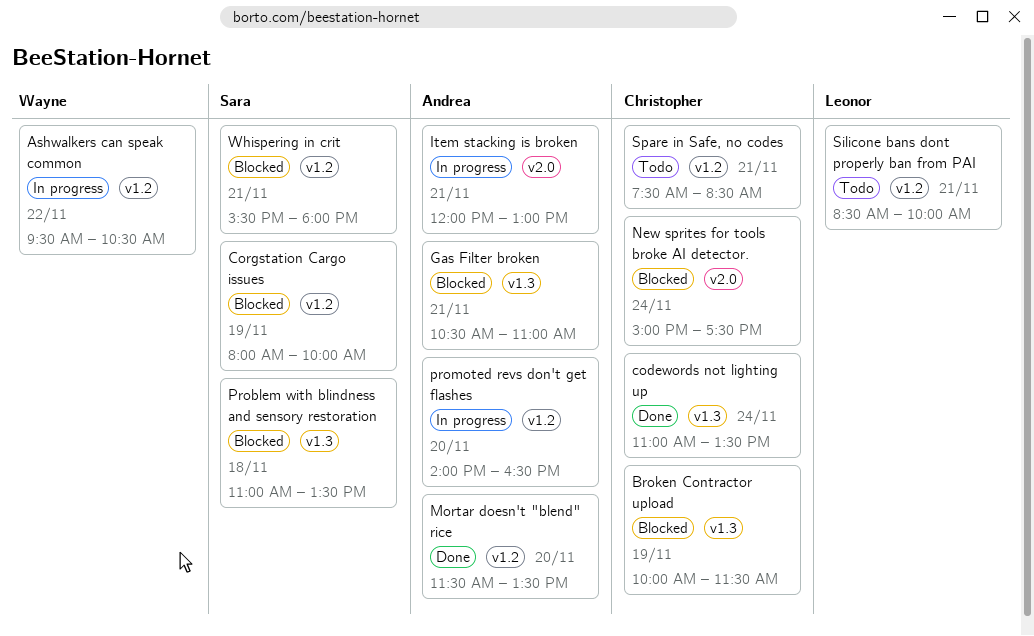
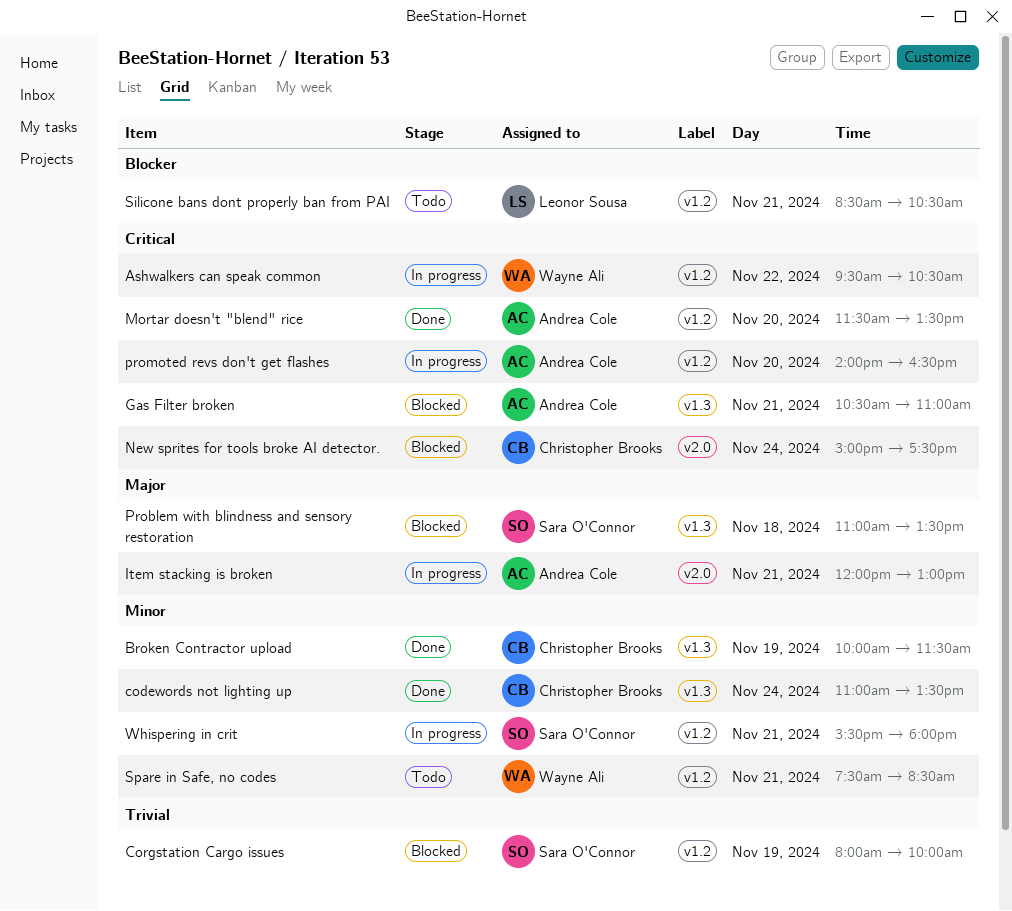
Broken Contractor upload, status: Blocked -> Done
Silicone bans dont properly ban from PAI, ends: 10:00 -> 10:30
Spare in Safe, no codes, owner: Christopher Brooks -> Wayne Ali
Whispering in crit, status: Blocked -> In progress

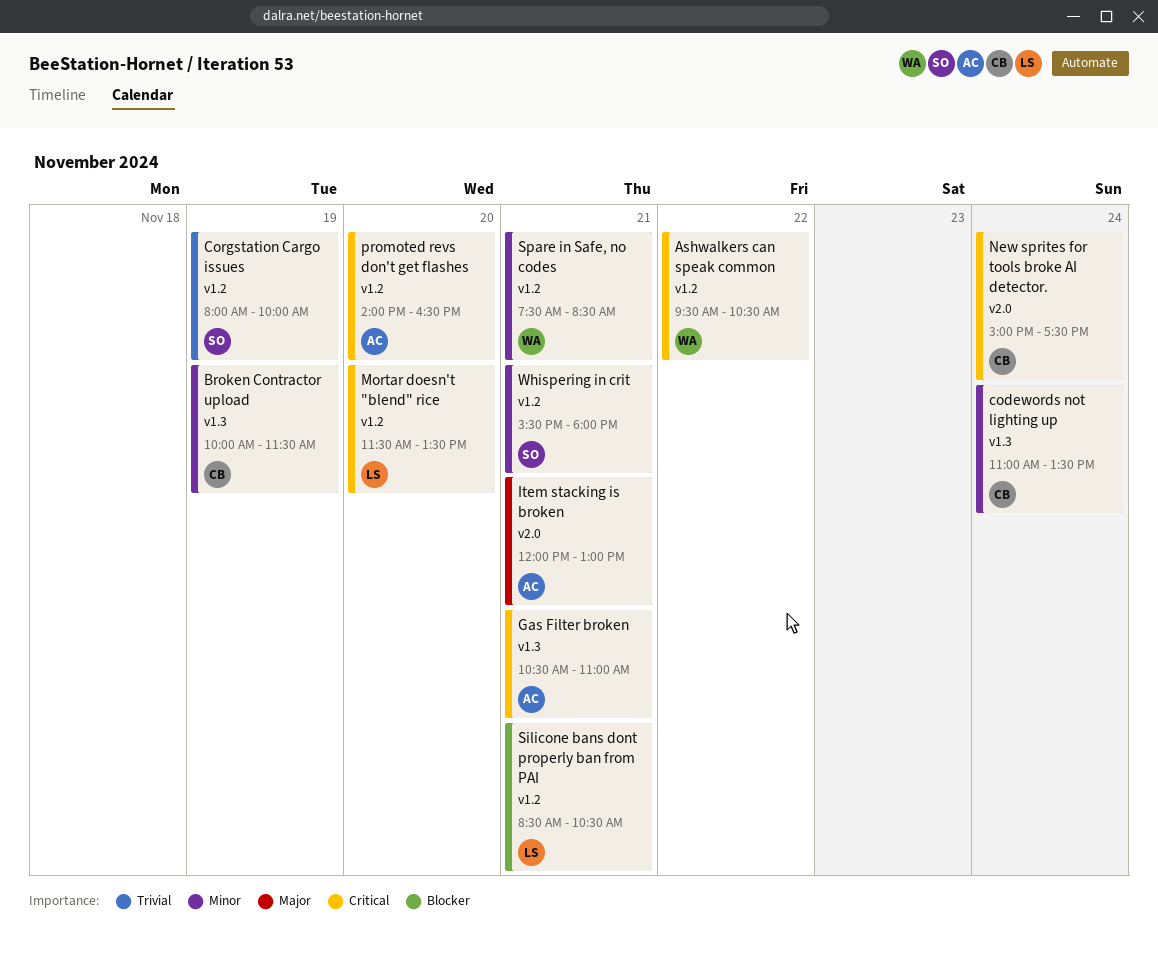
Mortar doesn't "blend" rice, owner: Andrea Cole -> Leonor Sousa
Problem with blindness and sensory restoration: present -> none

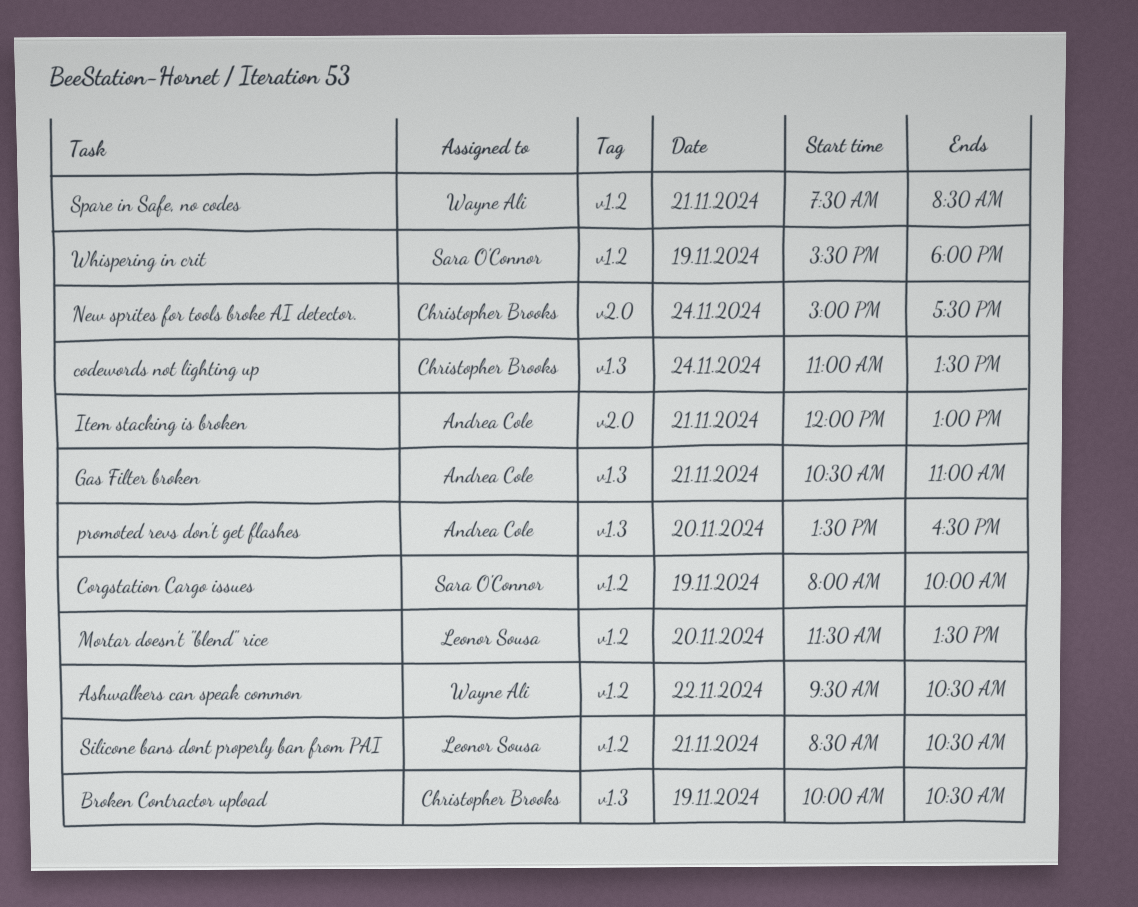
Broken Contractor upload, ends: 11:30 -> 10:30
promoted revs don't get flashes, label: v1.2 -> v1.3
promoted revs don't get flashes, begins: 14:00 -> 13:30
Whispering in crit, day: Nov 21 -> Nov 19

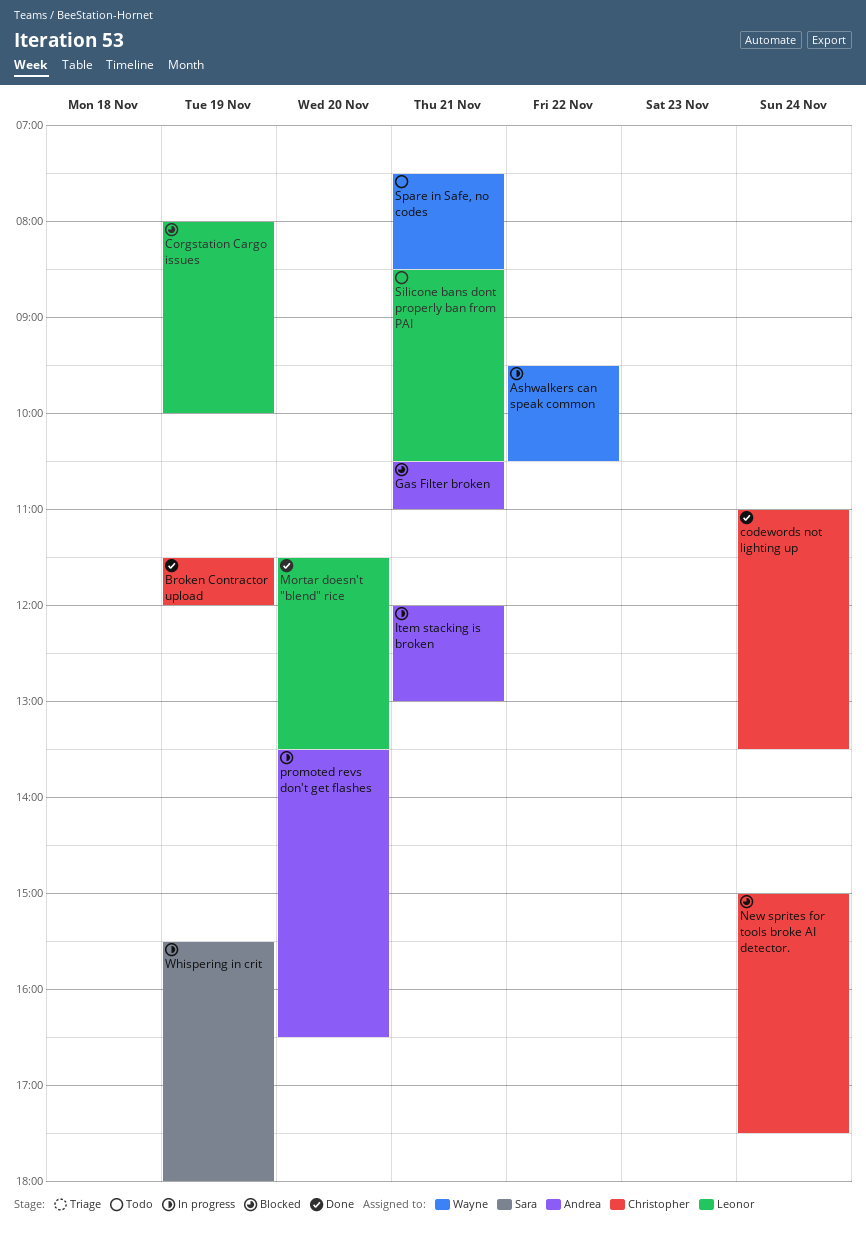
Broken Contractor upload, begins: 10:00 -> 11:30
Broken Contractor upload, ends: 10:30 -> 12:00
Corgstation Cargo issues, owner: Sara O'Connor -> Leonor Sousa

